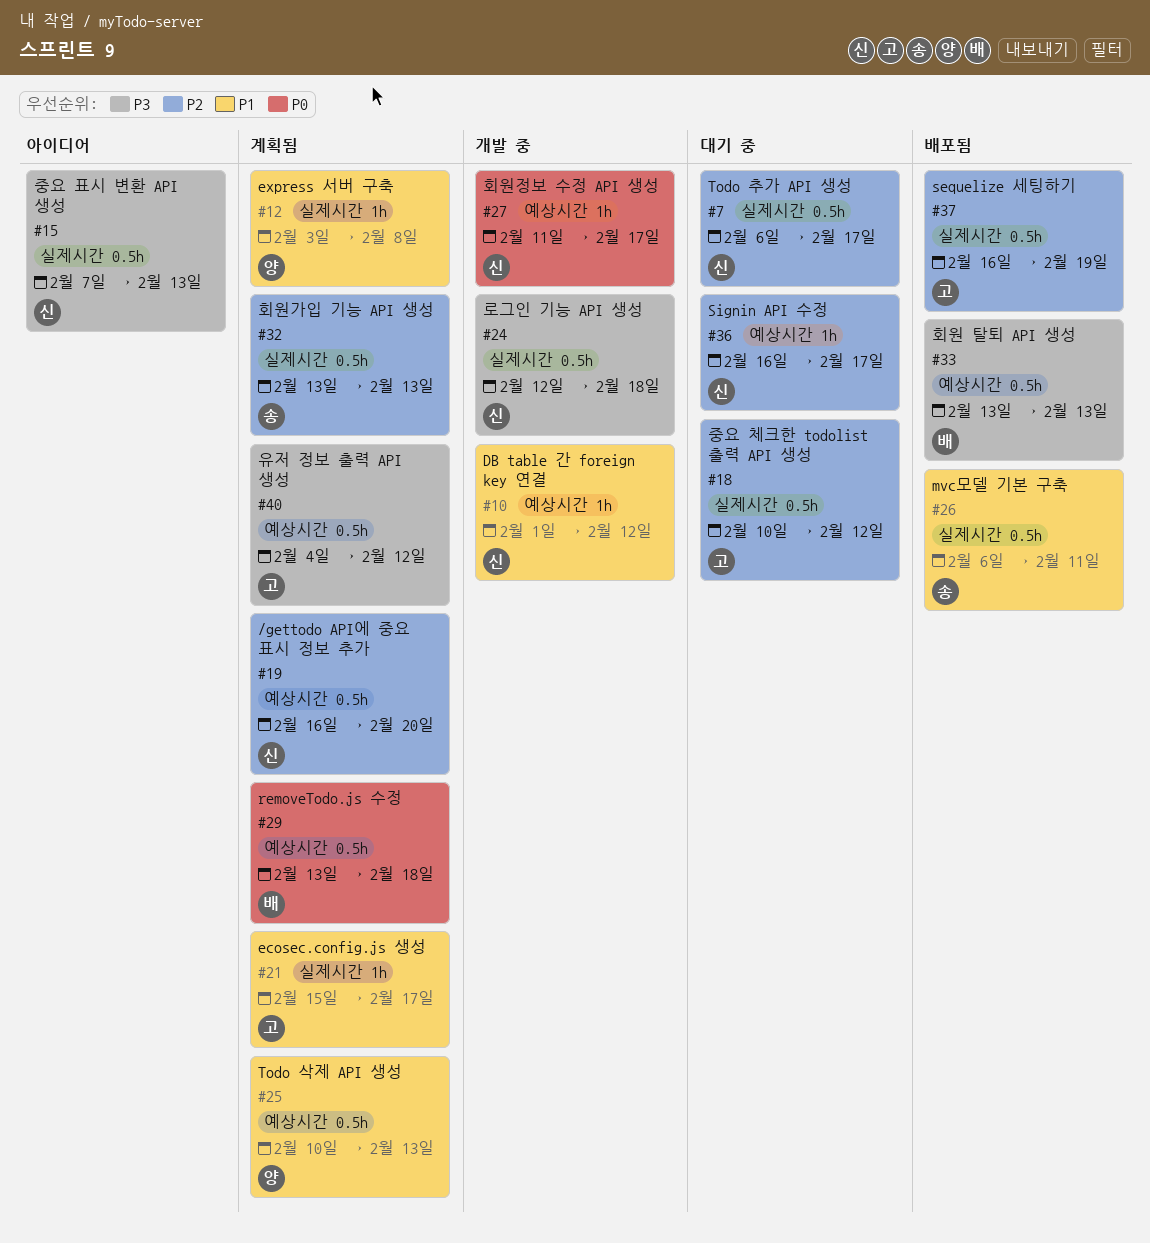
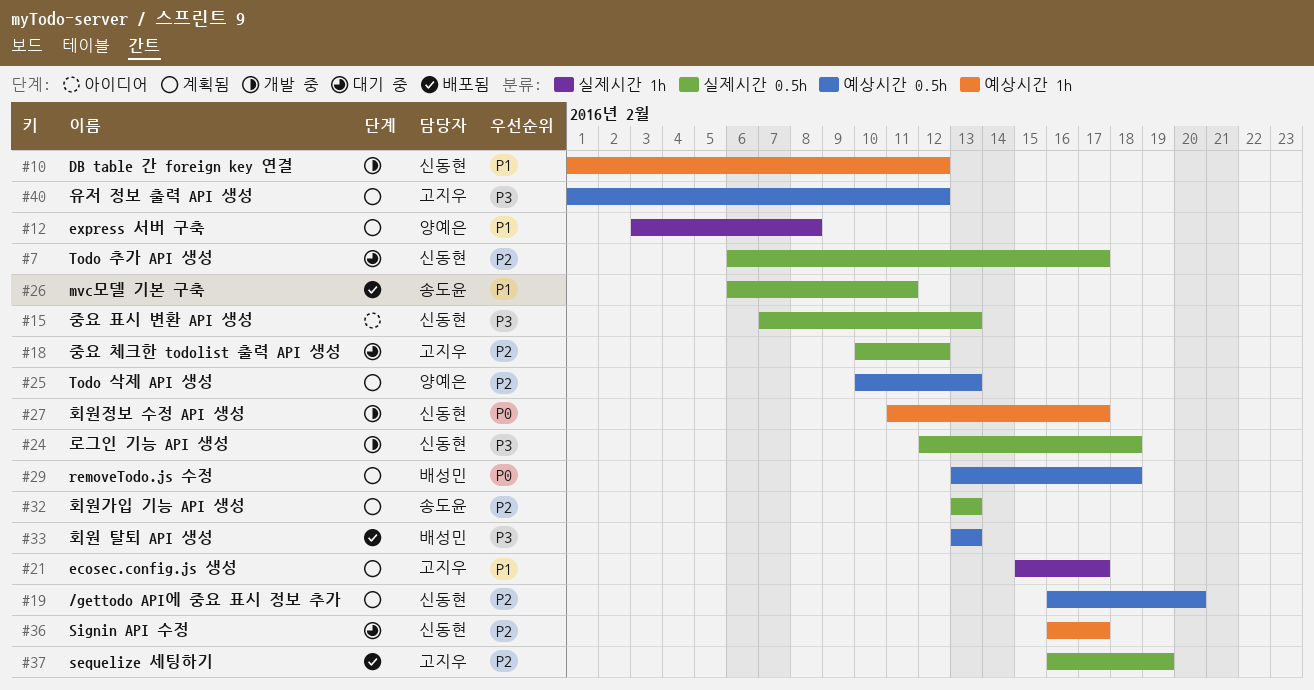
#25, priority: P1 -> P2
#40, start: Feb 4 -> Feb 1

